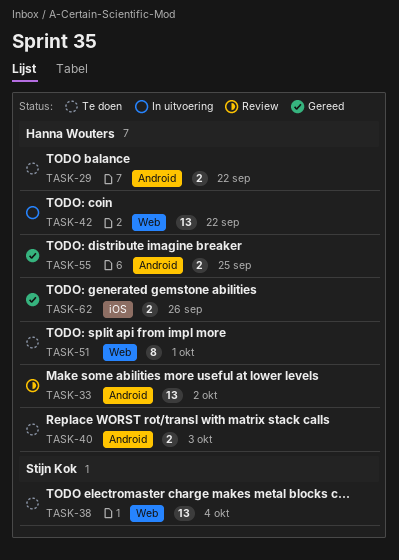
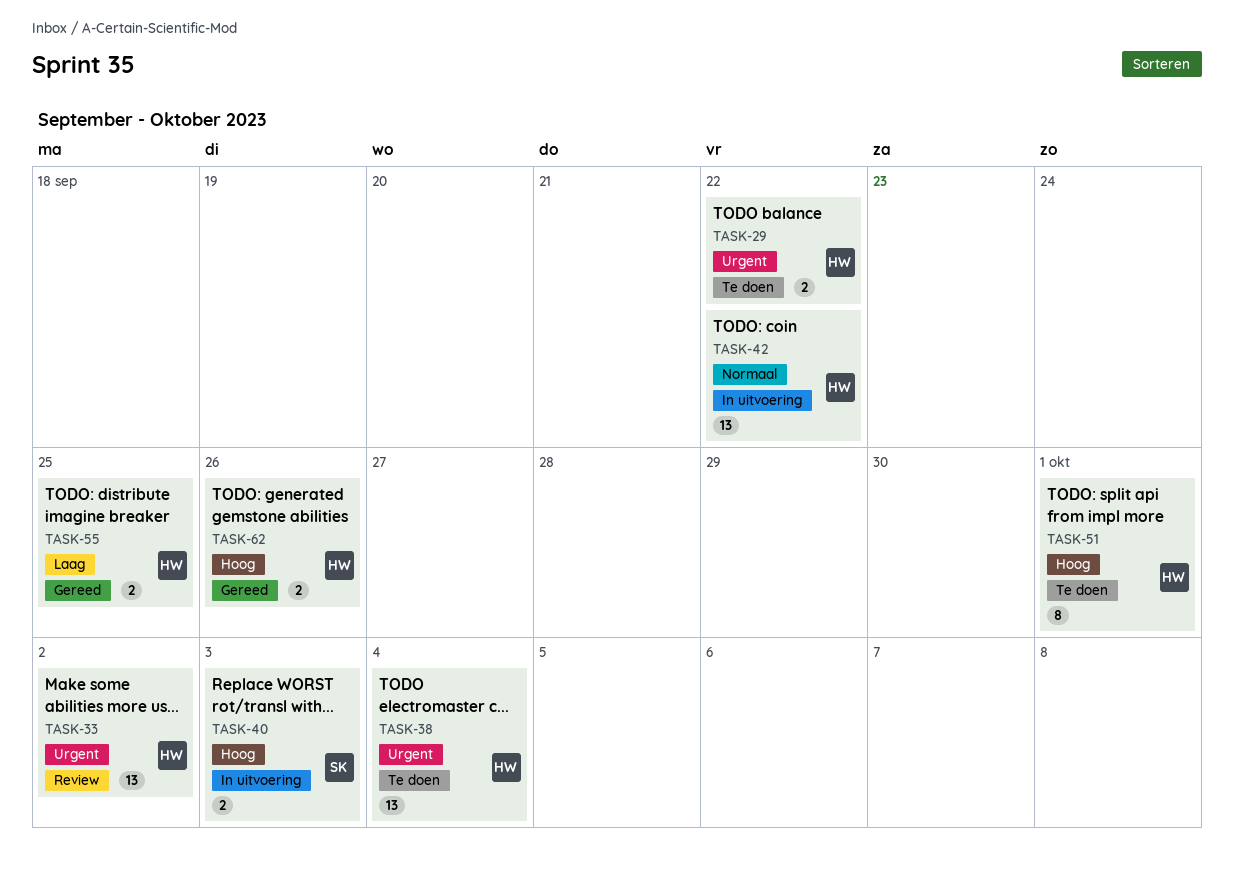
TASK-38, owner: Stijn Kok -> Hanna Wouters
TASK-40, status: Te doen -> In uitvoering
TASK-40, owner: Hanna Wouters -> Stijn Kok

